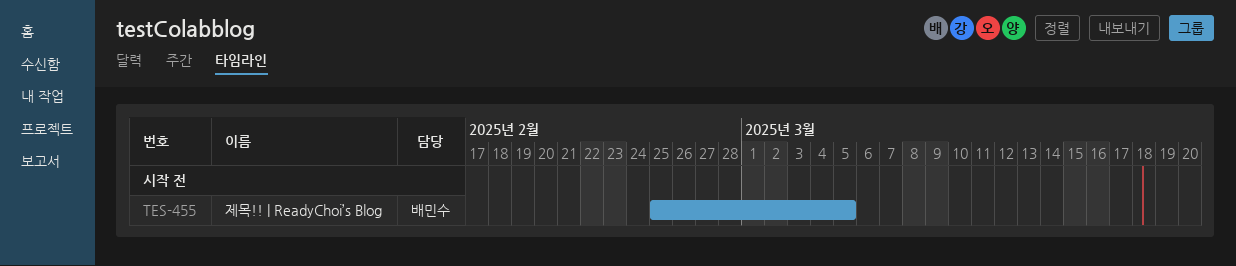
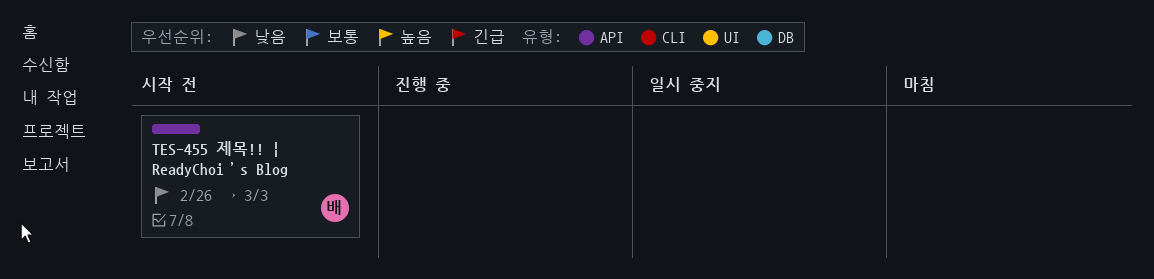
TES-455, start: Feb 25 -> Feb 26
TES-455, due: Mar 5 -> Mar 3

